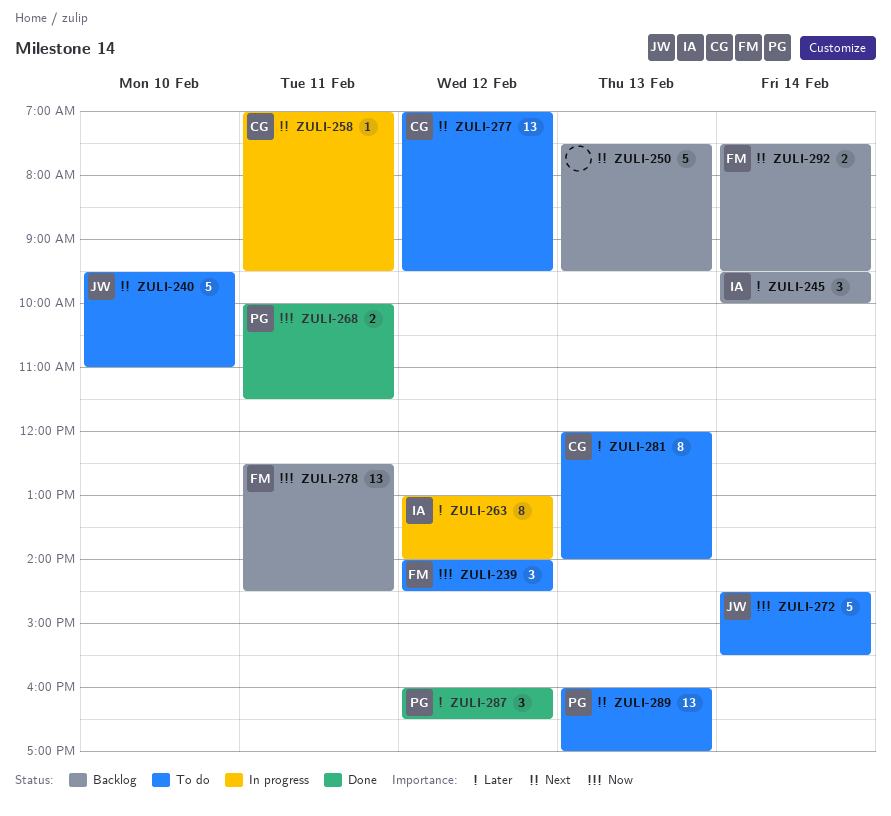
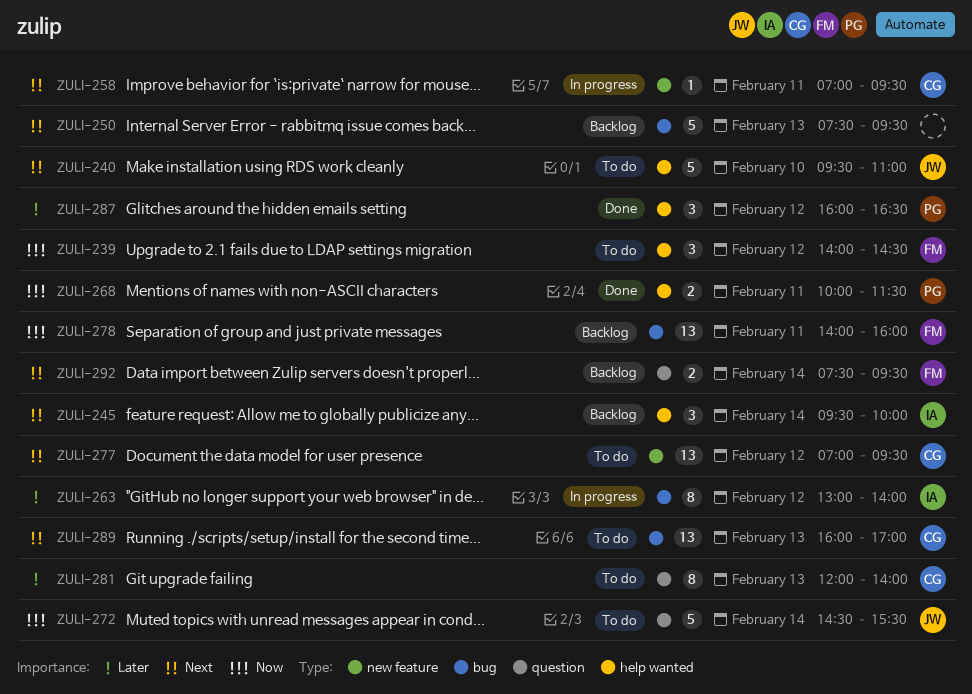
ZULI-245, priority: Later -> Next
ZULI-278, begins: 12:30 -> 14:00
ZULI-278, ends: 14:30 -> 16:00
ZULI-289, owner: PG -> CG

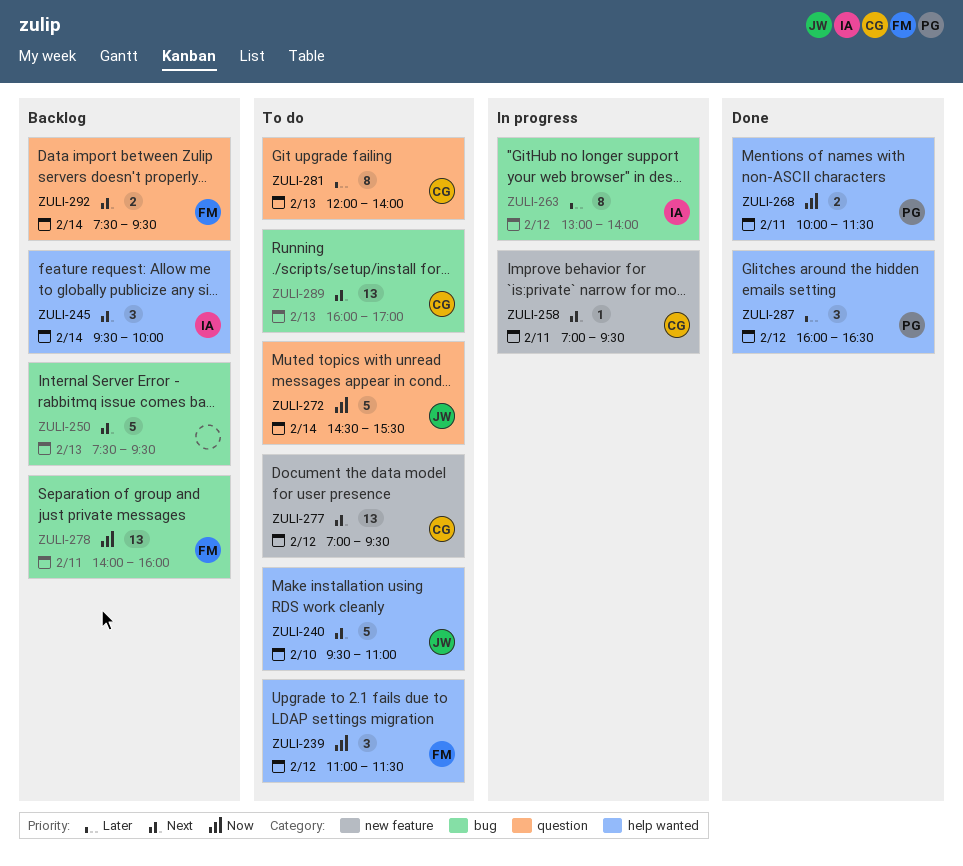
ZULI-239, begins: 14:00 -> 11:00
ZULI-239, ends: 14:30 -> 11:30

